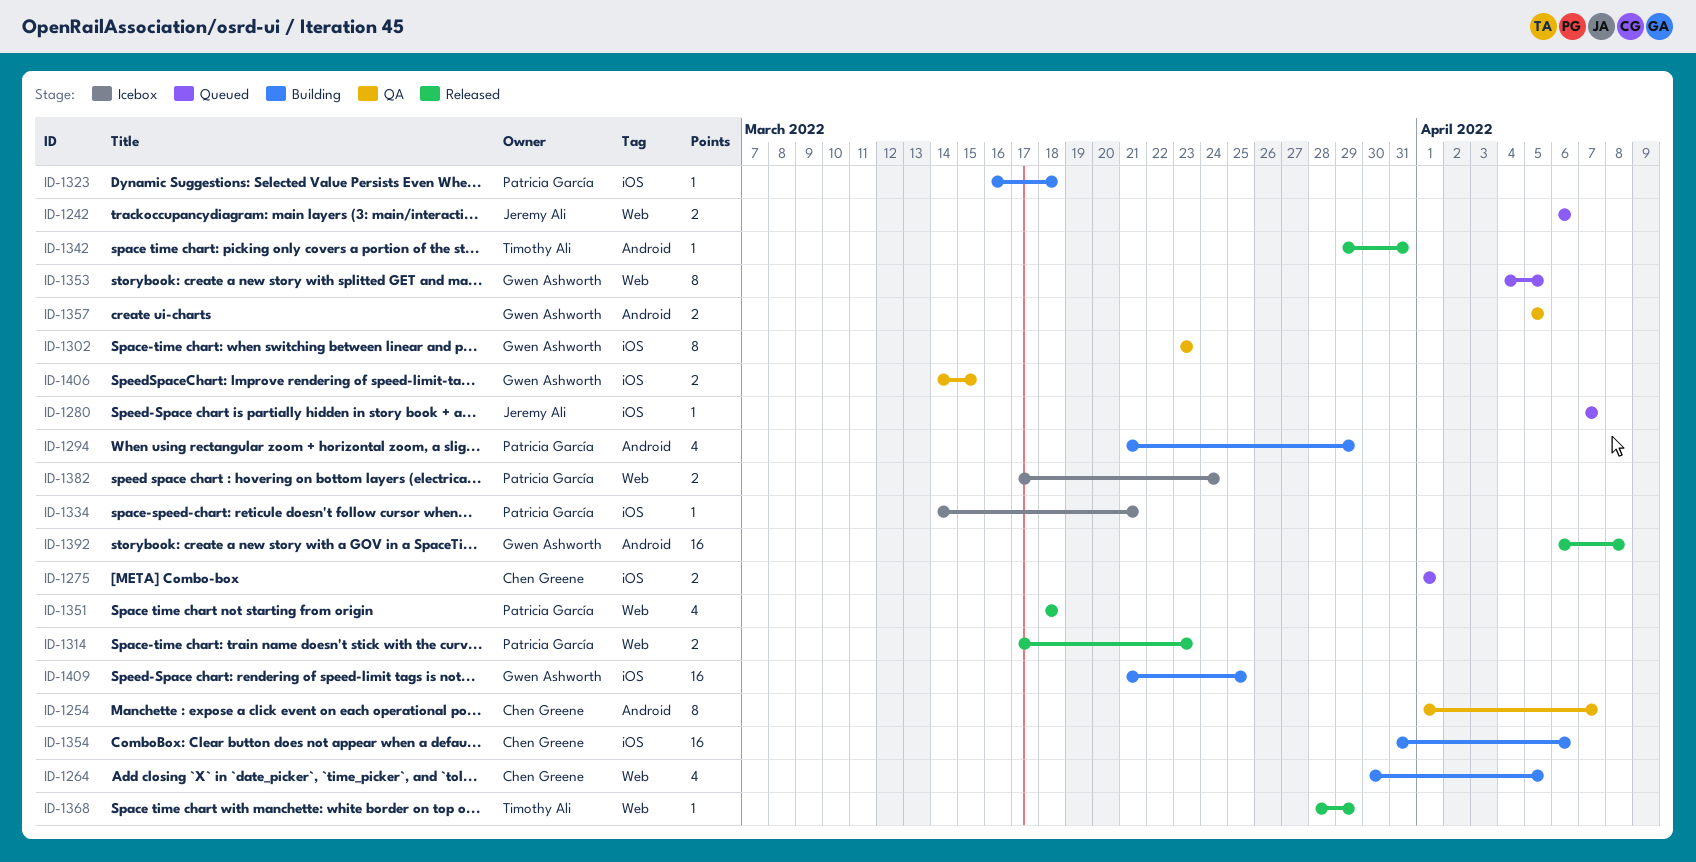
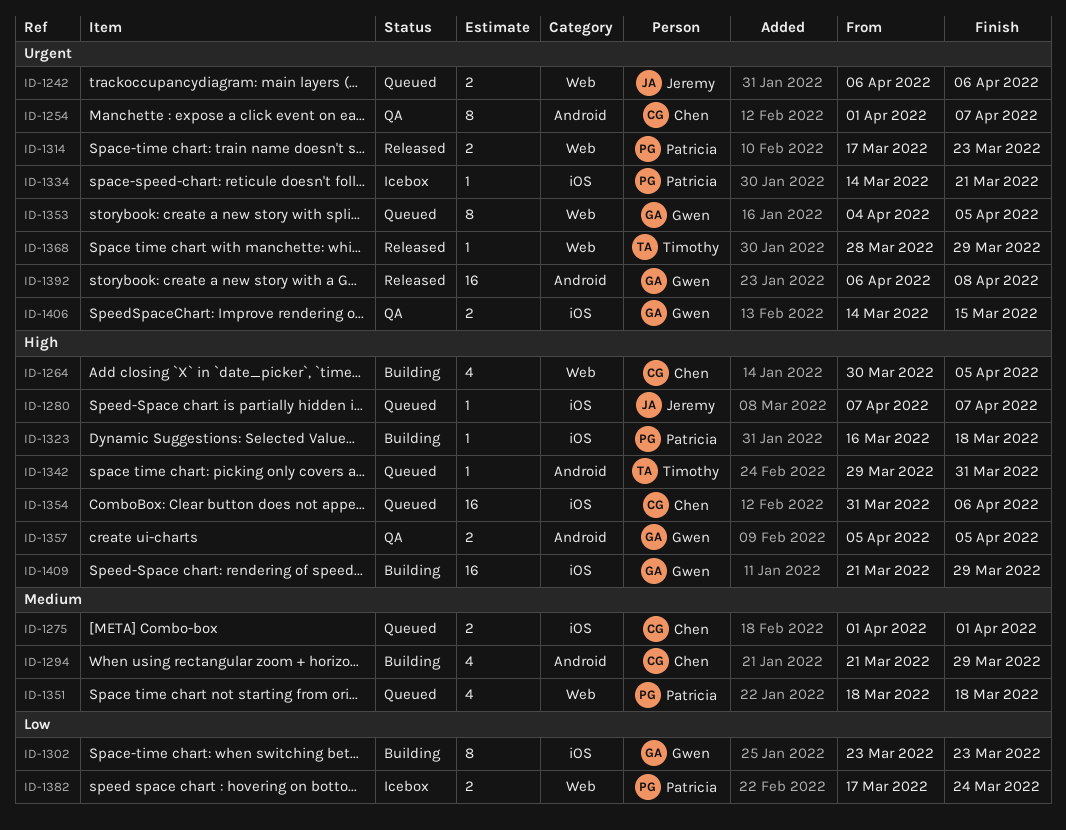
ID-1294, owner: Patricia García -> Chen Greene
ID-1302, status: QA -> Building
ID-1342, status: Released -> Queued
ID-1351, status: Released -> Queued
ID-1354, status: Building -> Queued
ID-1409, due: Mar 25 -> Mar 29

